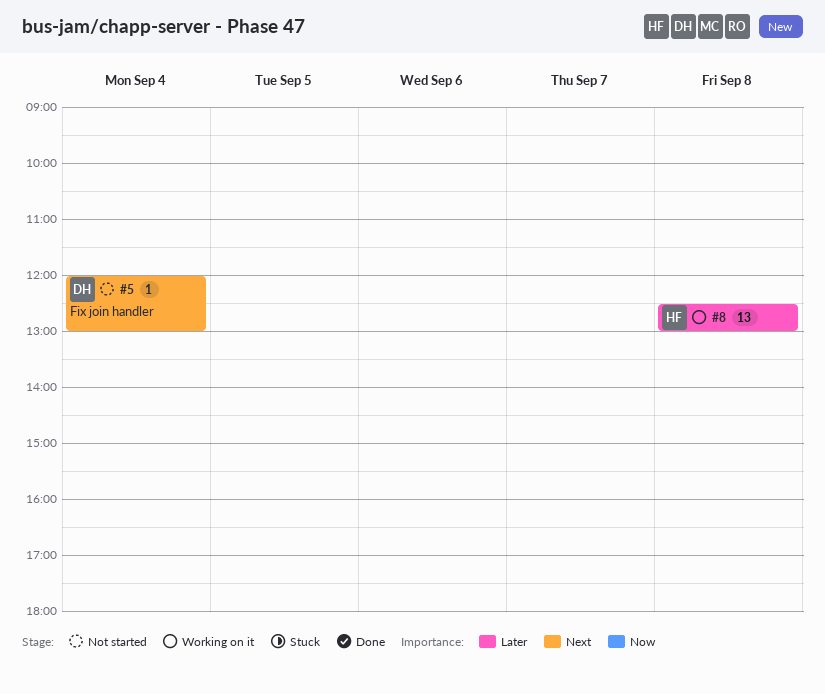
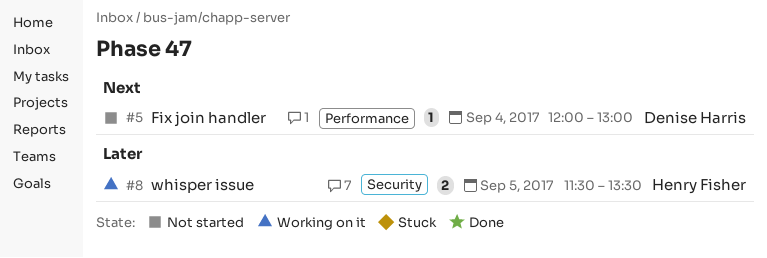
#8, estimate: 13 -> 2
#8, day: Sep 8 -> Sep 5
#8, begins: 12:30 -> 11:30
#8, ends: 13:00 -> 13:30

